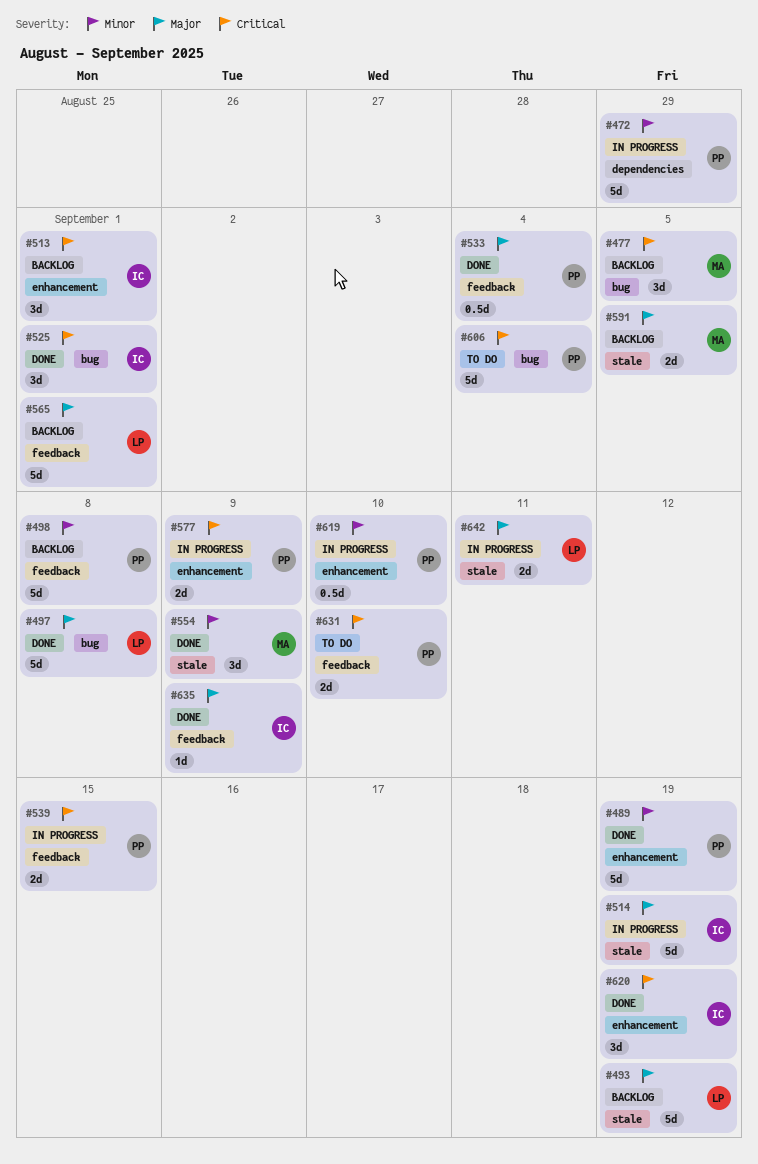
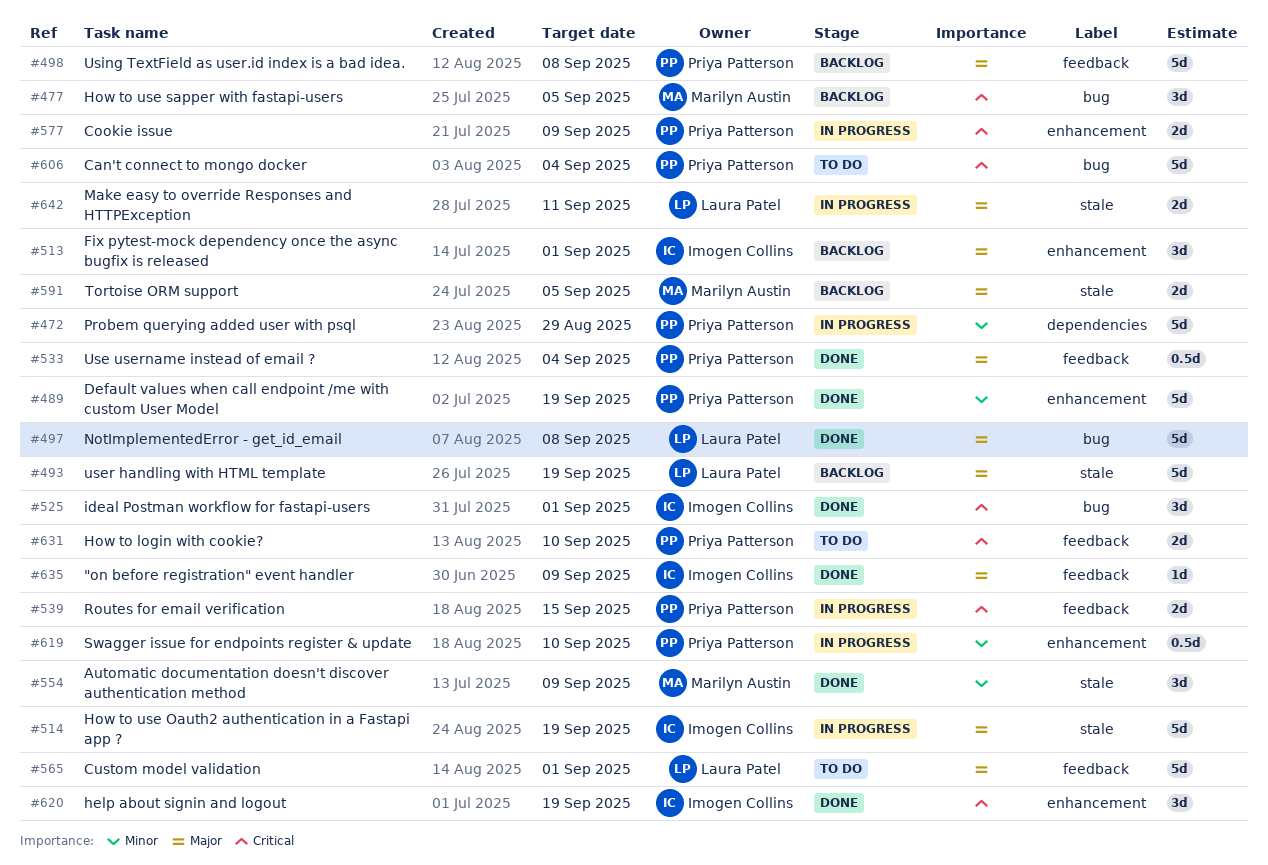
#498, priority: Minor -> Major
#513, priority: Critical -> Major
#565, status: Backlog -> To do

